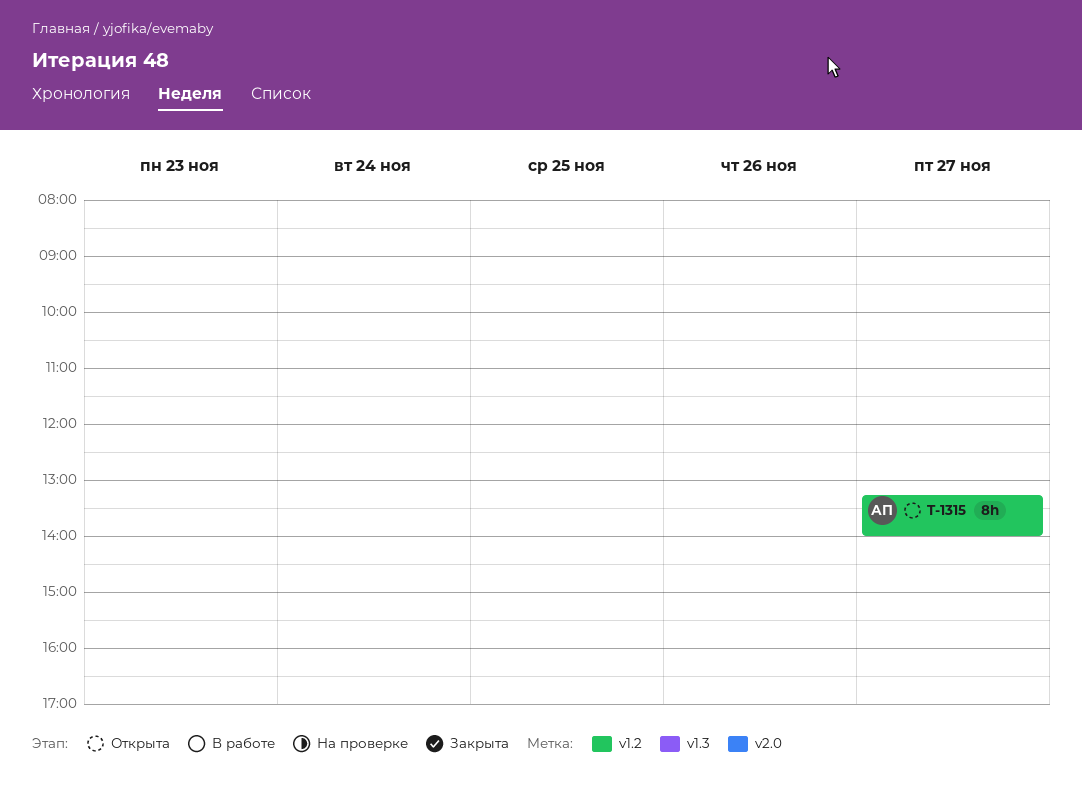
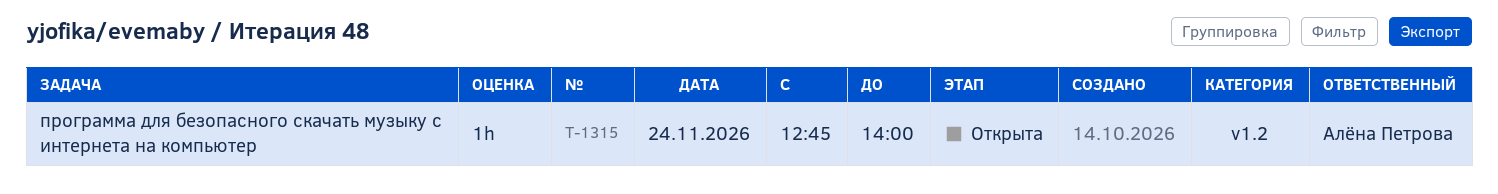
T-1315, estimate: 8h -> 1h
T-1315, day: Nov 27 -> Nov 24
T-1315, begins: 13:15 -> 12:45

